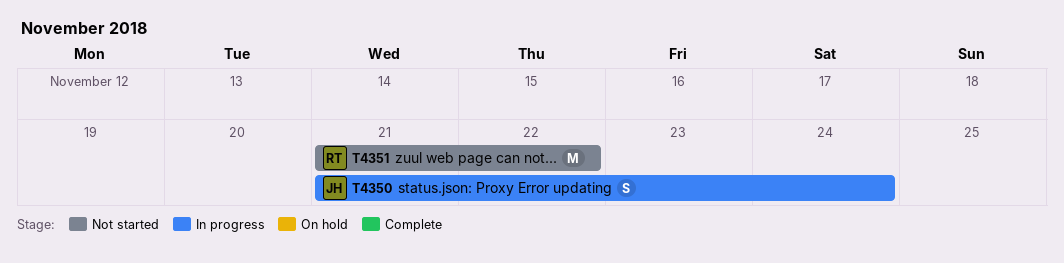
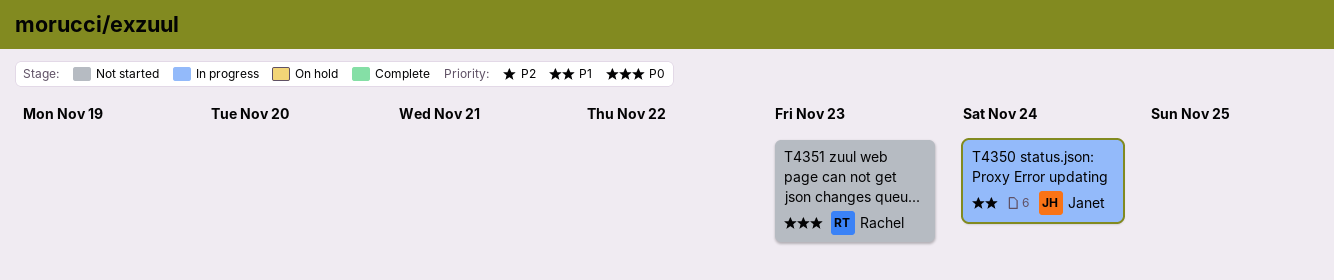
T4351, due: Nov 22 -> Nov 23

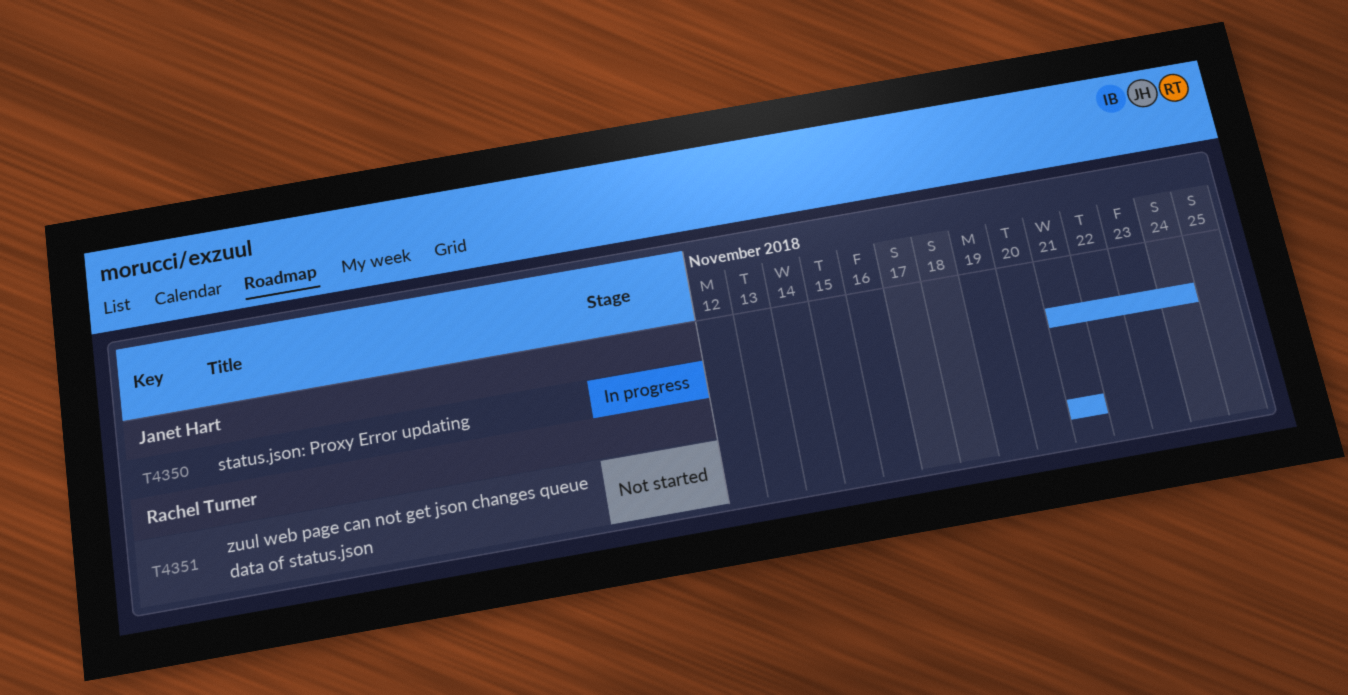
T4351, due: Nov 23 -> Nov 21

